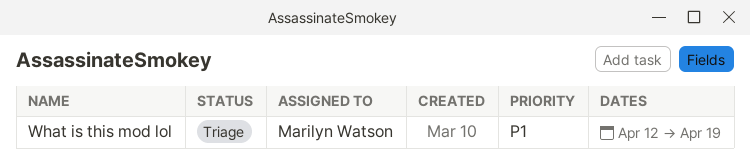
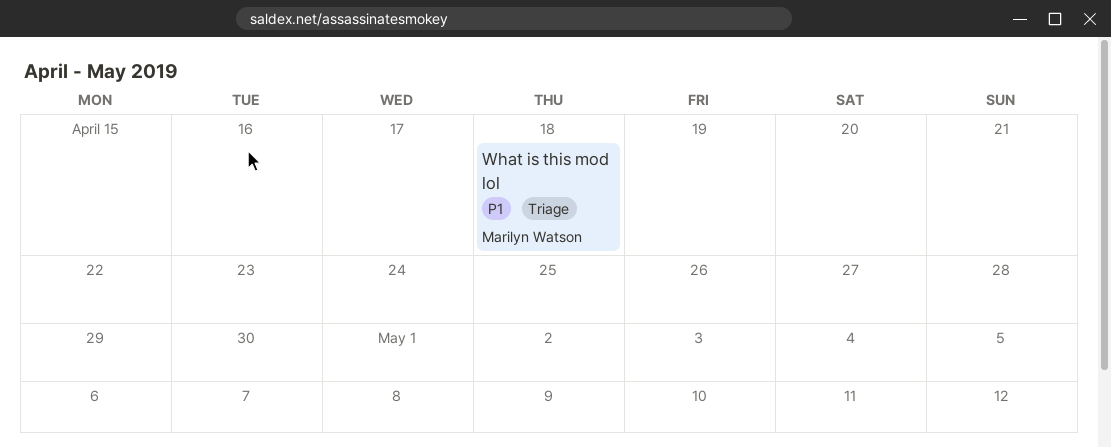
What is this mod lol, due: Apr 19 -> Apr 18

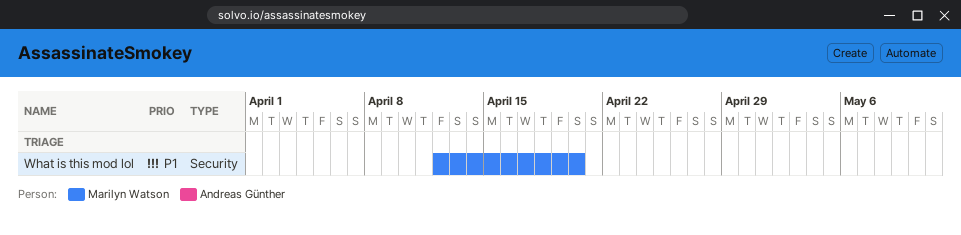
What is this mod lol, due: Apr 18 -> Apr 20

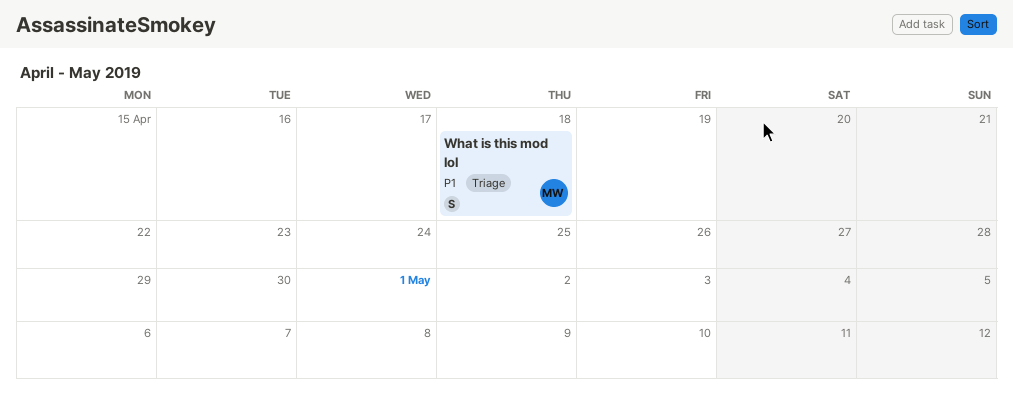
What is this mod lol, due: Apr 20 -> Apr 18

